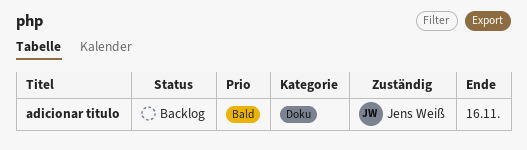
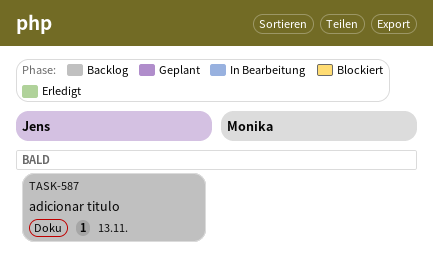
adicionar titulo, due: Nov 16 -> Nov 13

